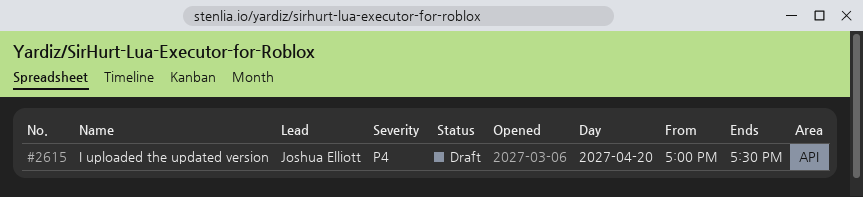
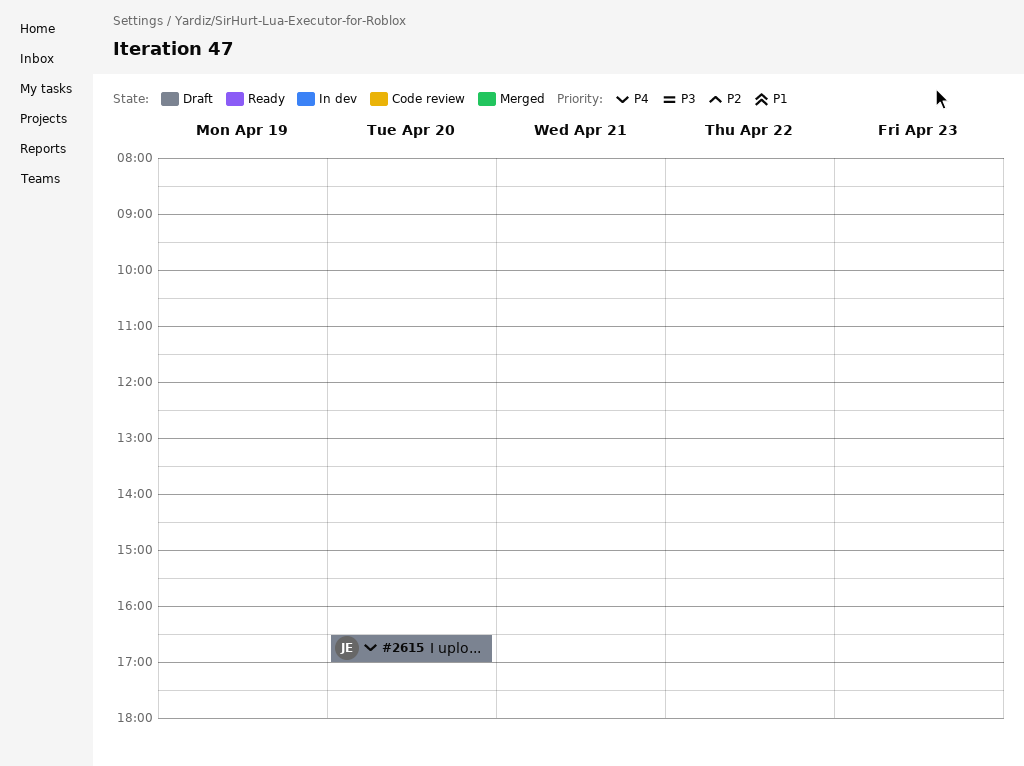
#2615, begins: 17:00 -> 16:30
#2615, ends: 17:30 -> 17:00

